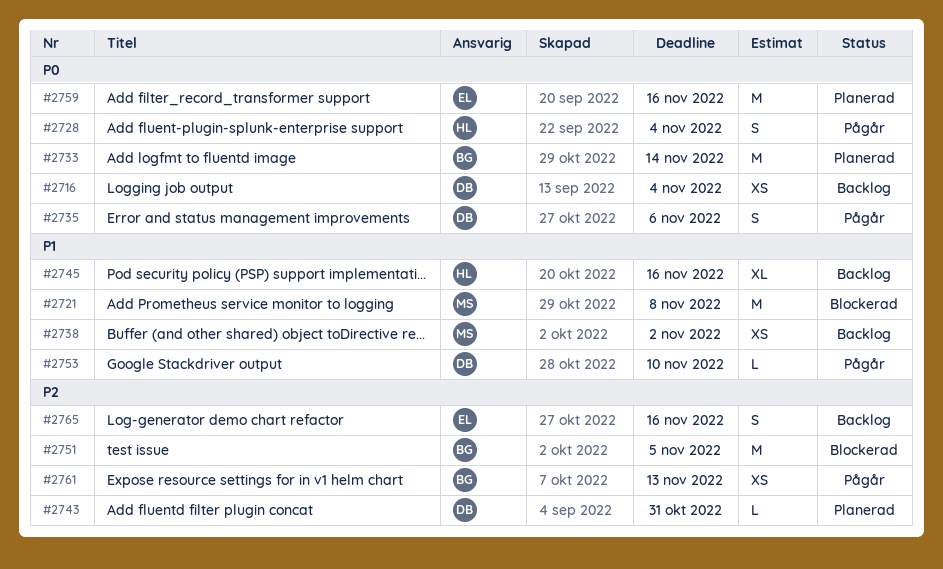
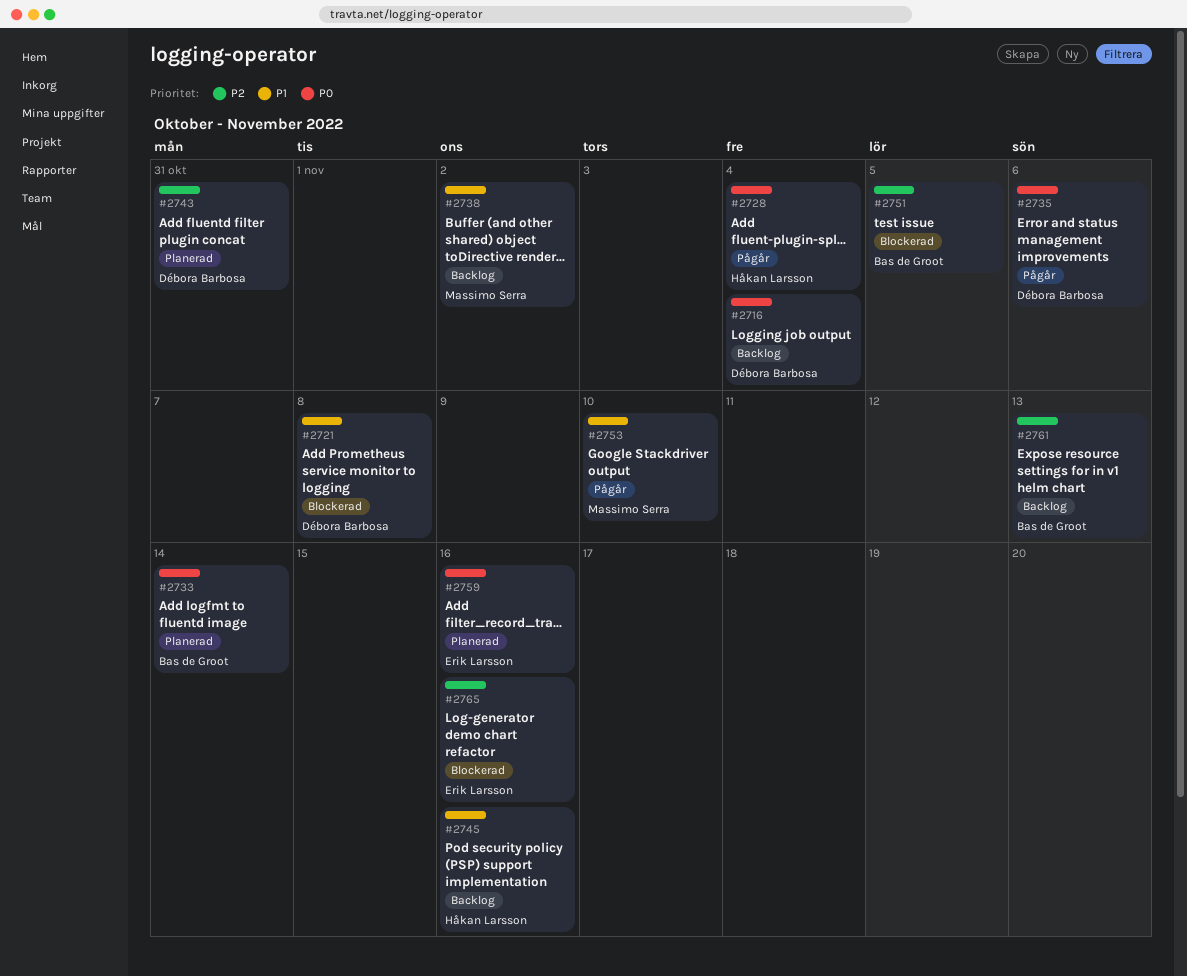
#2721, owner: Massimo Serra -> Débora Barbosa
#2753, owner: Débora Barbosa -> Massimo Serra
#2761, status: Pågår -> Backlog
#2765, status: Backlog -> Blockerad

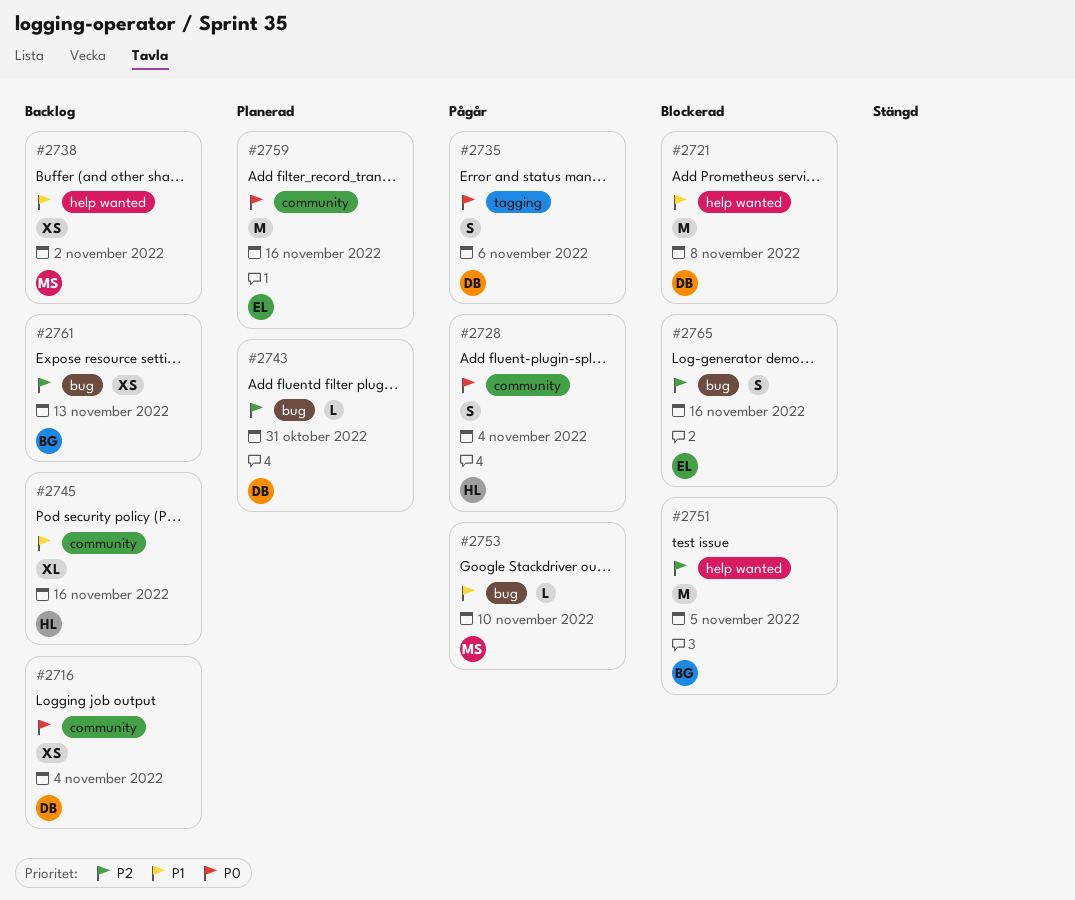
#2733: present -> none

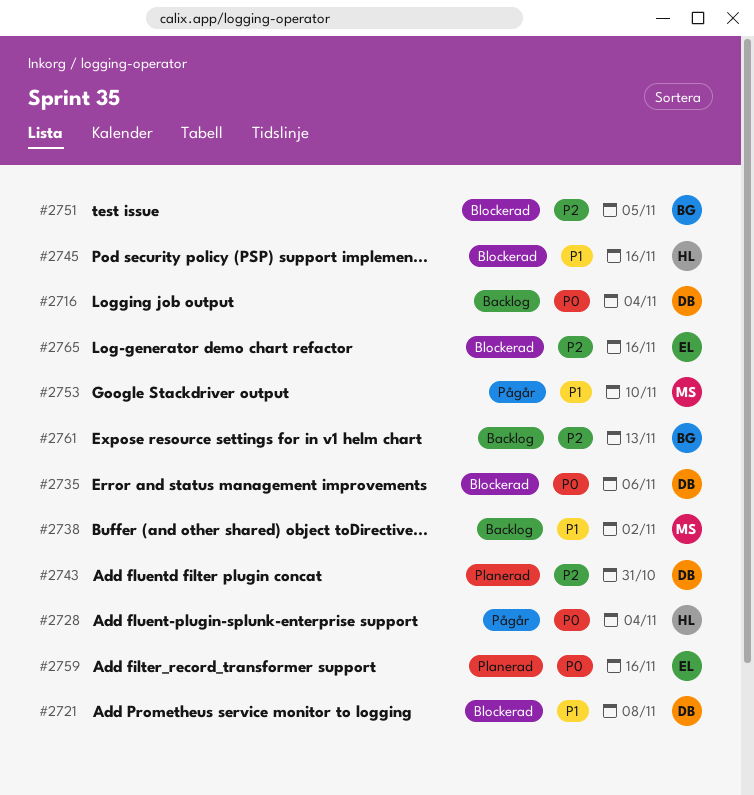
#2735, status: Pågår -> Blockerad
#2745, status: Backlog -> Blockerad

